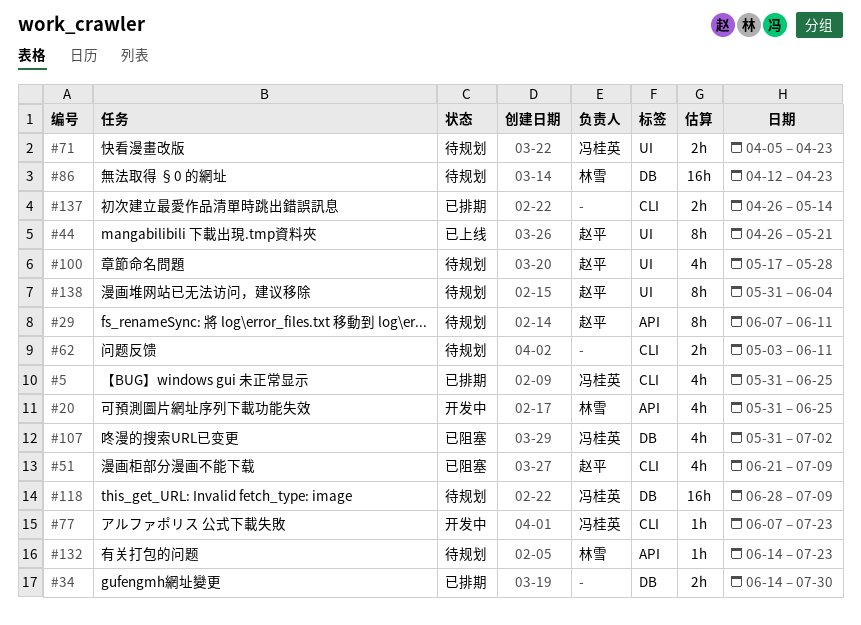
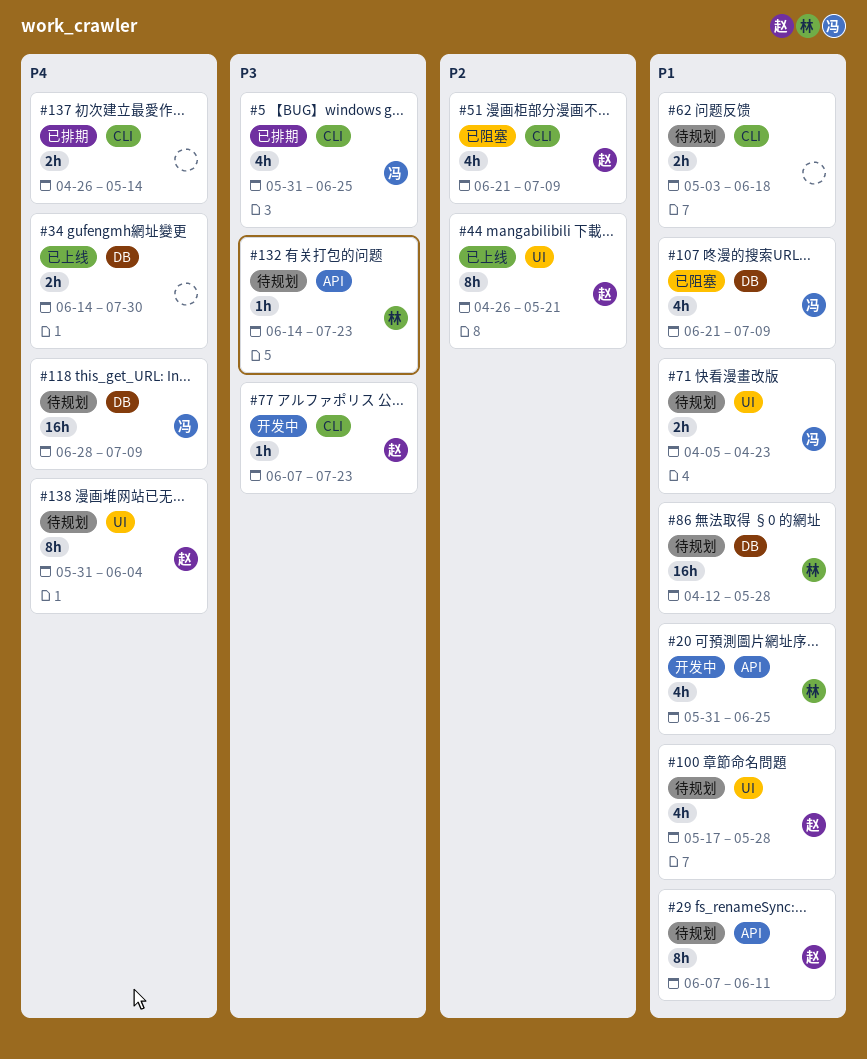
#34, status: 已排期 -> 已上线
#62, due: Jun 11 -> Jun 18
#77, owner: 冯桂英 -> 赵平
#86, due: Apr 23 -> May 28
#107, start: May 31 -> Jun 21
#107, due: Jul 2 -> Jul 9

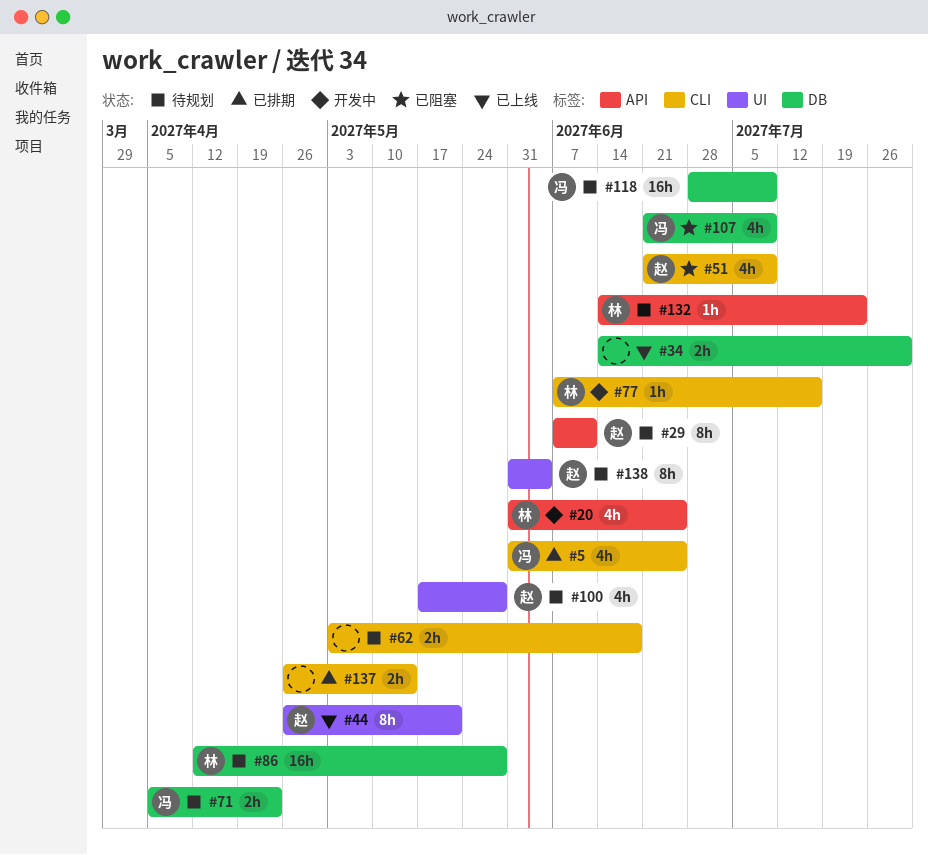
#71, label: UI -> DB
#77, owner: 赵 -> 林
#77, due: Jul 23 -> Jul 16

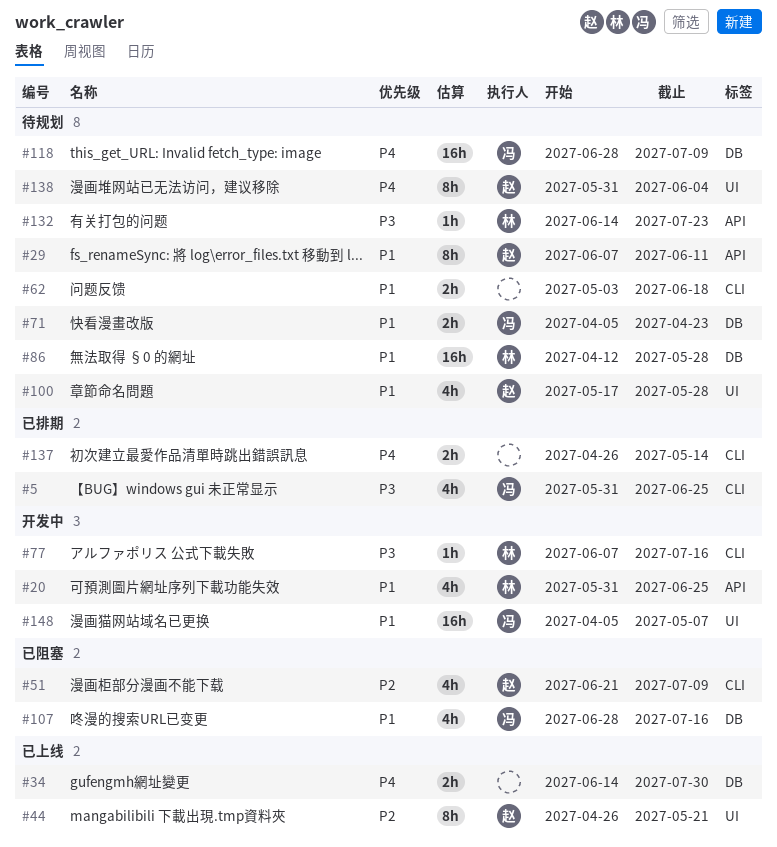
#107, start: Jun 21 -> Jun 28
#107, due: Jul 9 -> Jul 16
#148: none -> present

